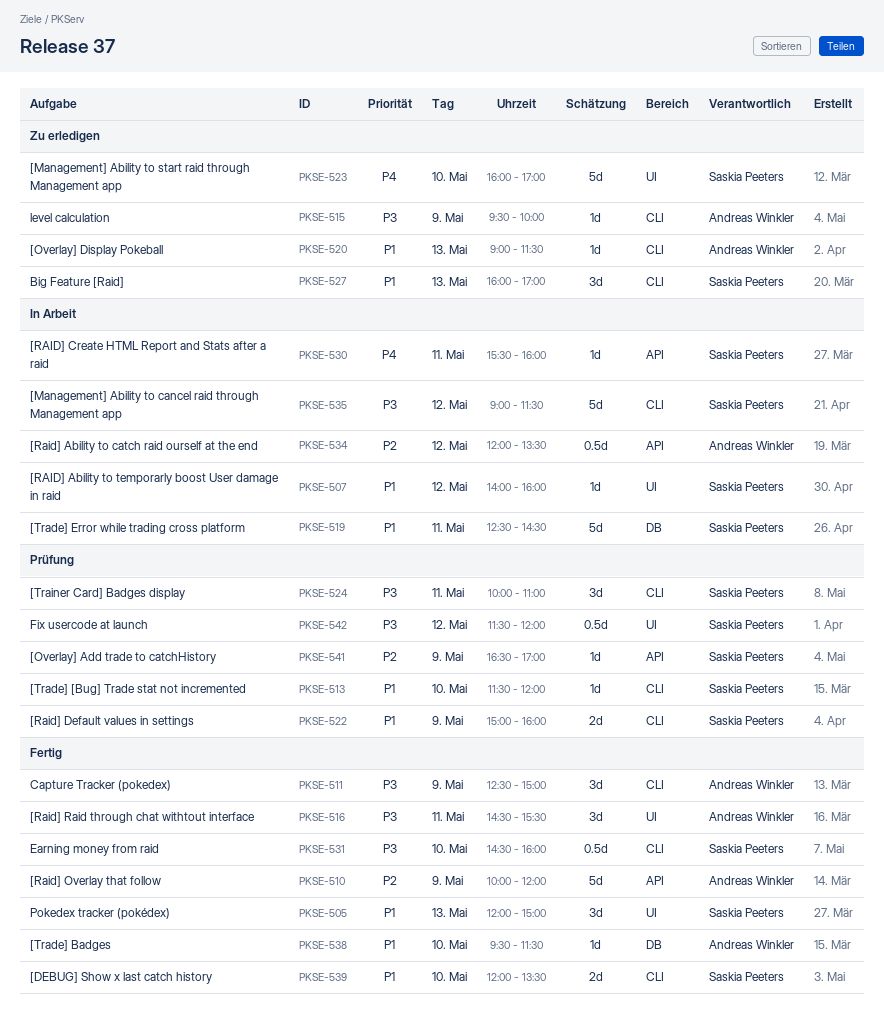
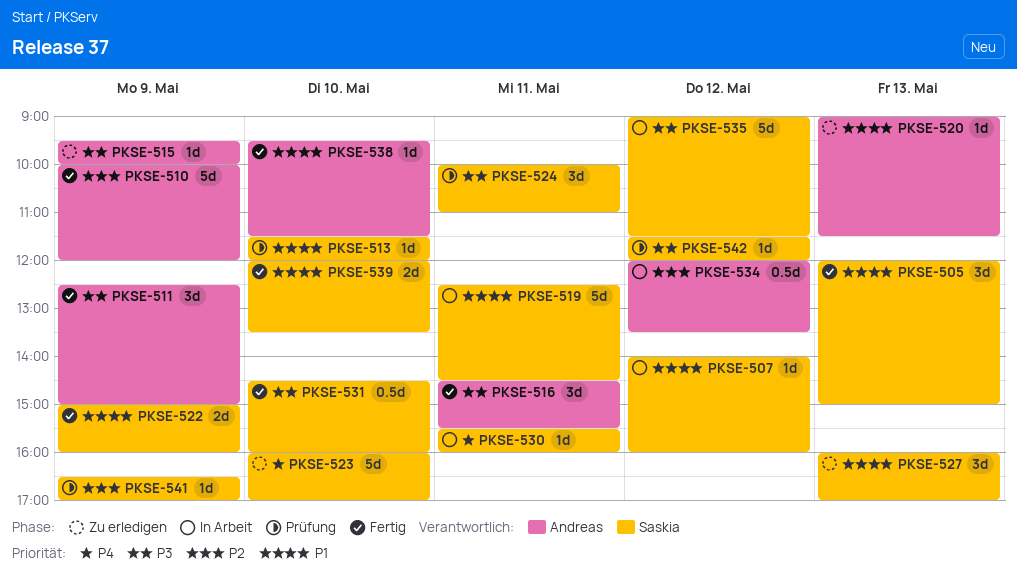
PKSE-522, status: Prüfung -> Fertig
PKSE-542, estimate: 0.5d -> 1d

